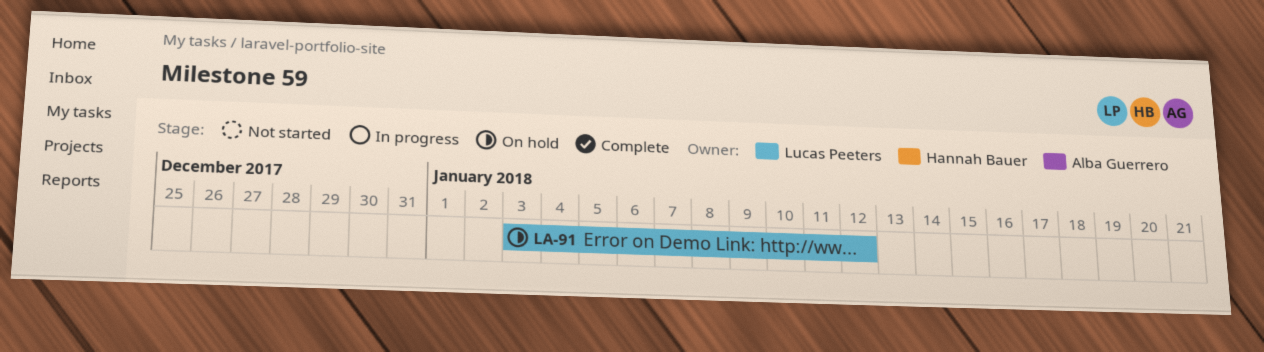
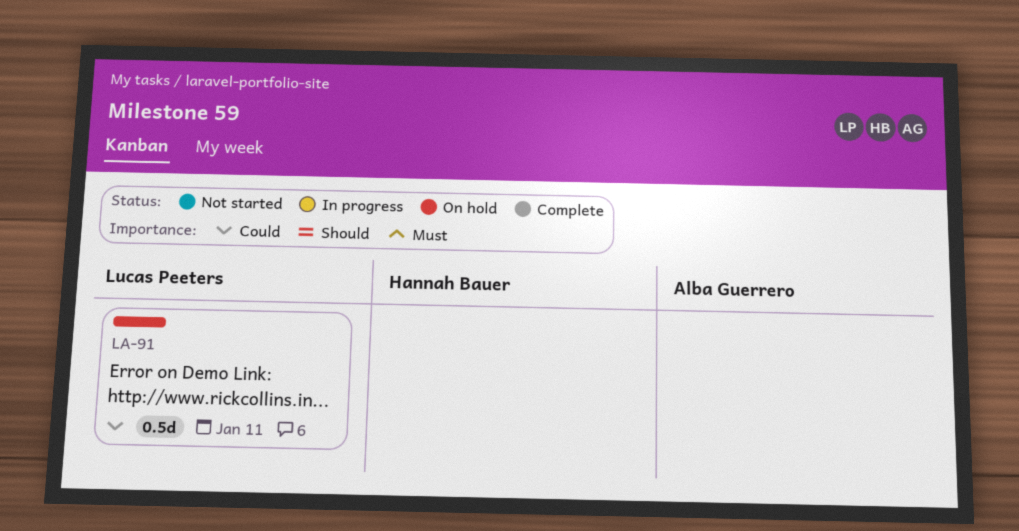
LA-91, due: Jan 12 -> Jan 11

